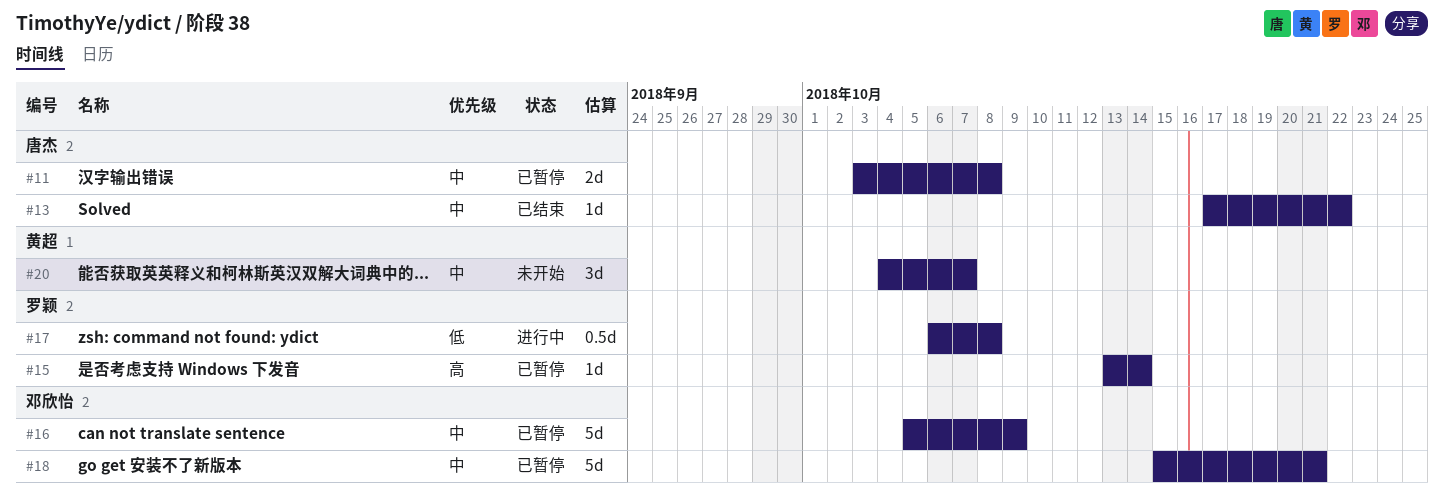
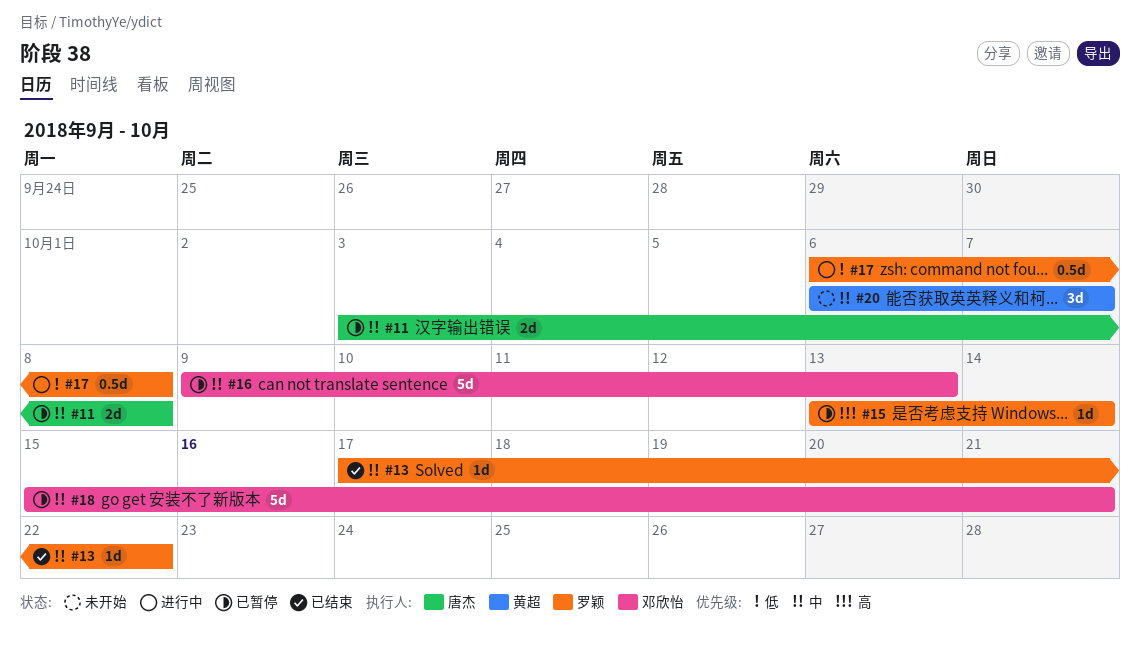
#13, owner: 唐杰 -> 罗颖
#16, start: Oct 5 -> Oct 9
#16, due: Oct 9 -> Oct 13
#20, start: Oct 4 -> Oct 6

